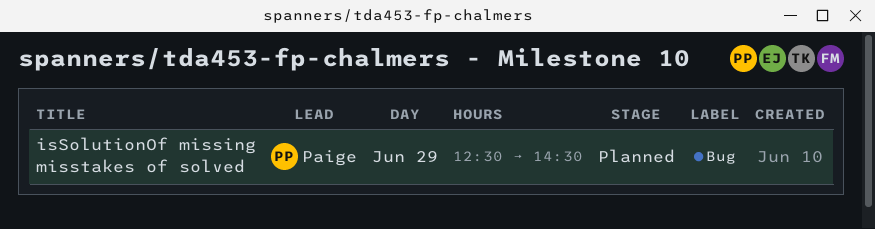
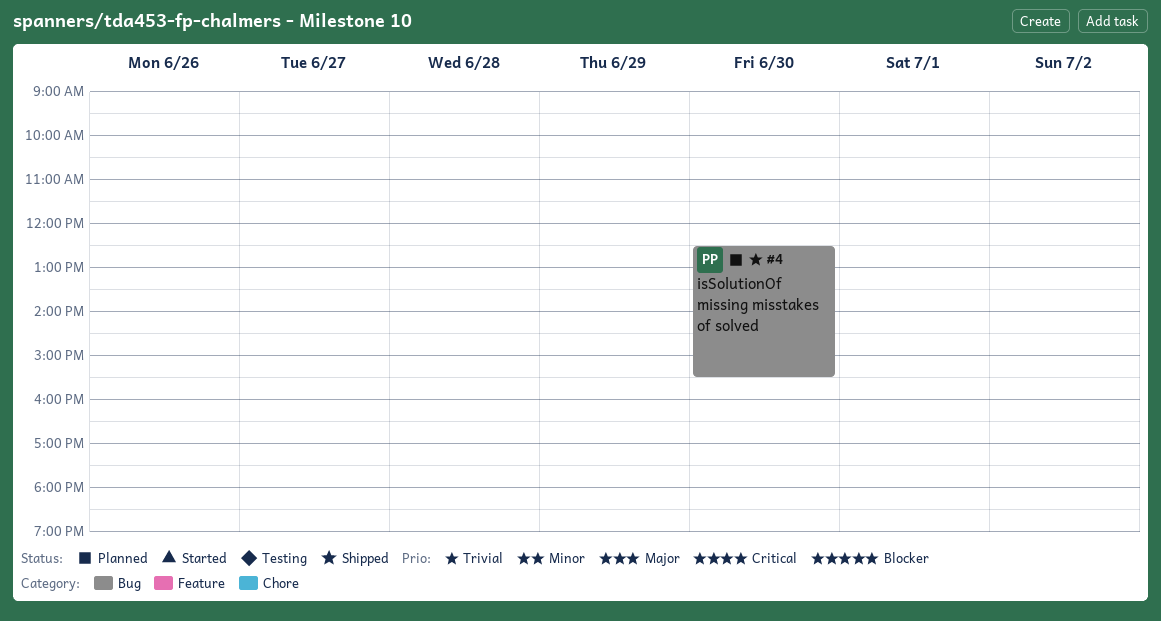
isSolutionOf missing misstakes of solved, day: Jun 29 -> Jun 30
isSolutionOf missing misstakes of solved, ends: 14:30 -> 15:30

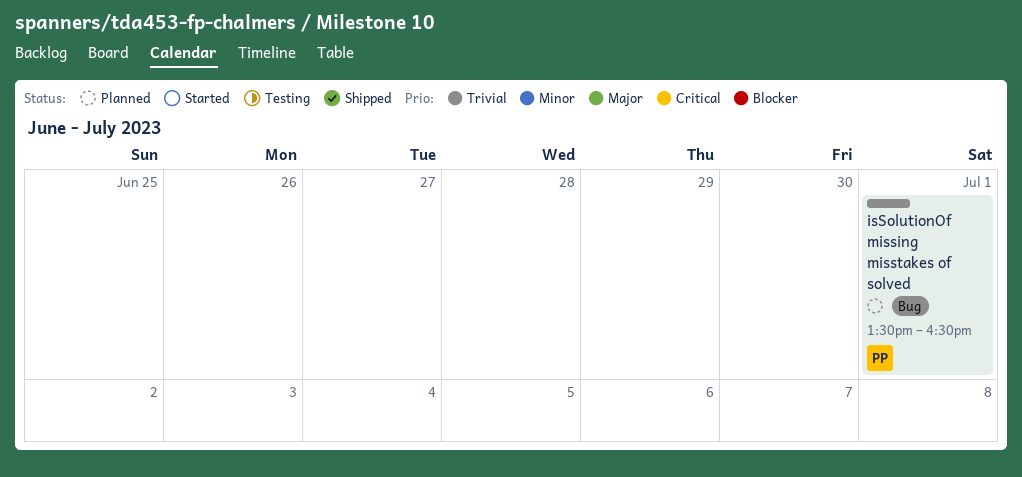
isSolutionOf missing misstakes of solved, day: Jun 30 -> Jul 1
isSolutionOf missing misstakes of solved, begins: 12:30 -> 13:30
isSolutionOf missing misstakes of solved, ends: 15:30 -> 16:30

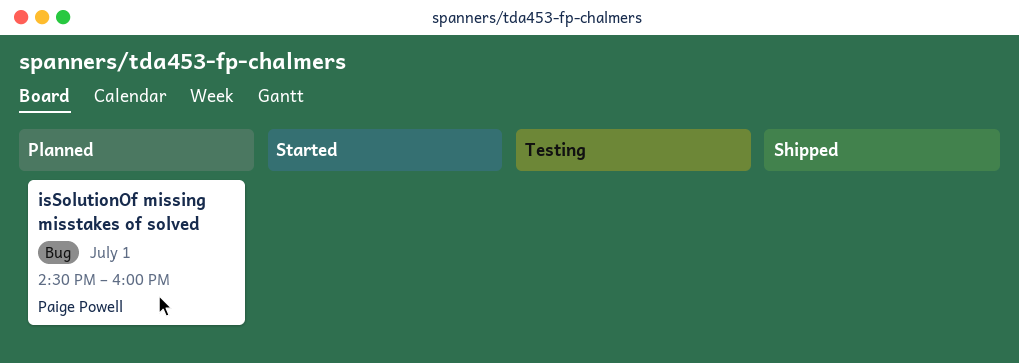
isSolutionOf missing misstakes of solved, begins: 13:30 -> 14:30
isSolutionOf missing misstakes of solved, ends: 16:30 -> 16:00

